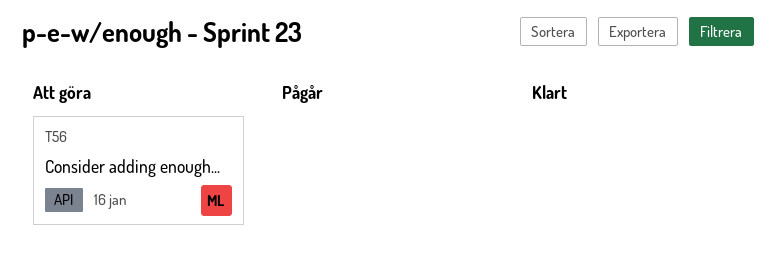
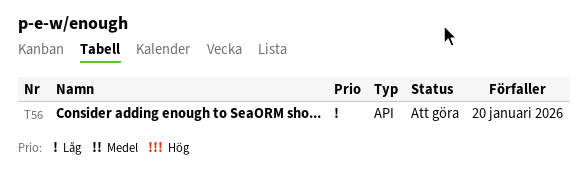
T56, due: Jan 16 -> Jan 20

